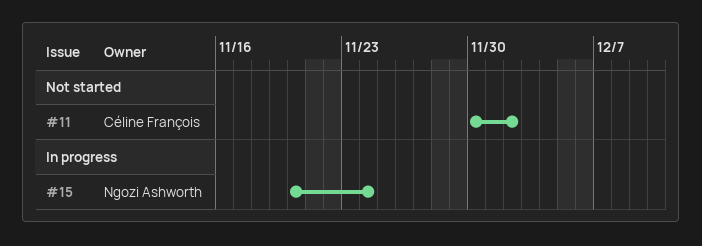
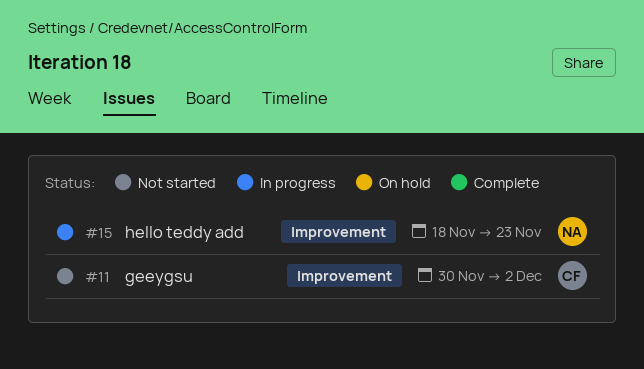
#15, start: Nov 20 -> Nov 18
#15, due: Nov 24 -> Nov 23

